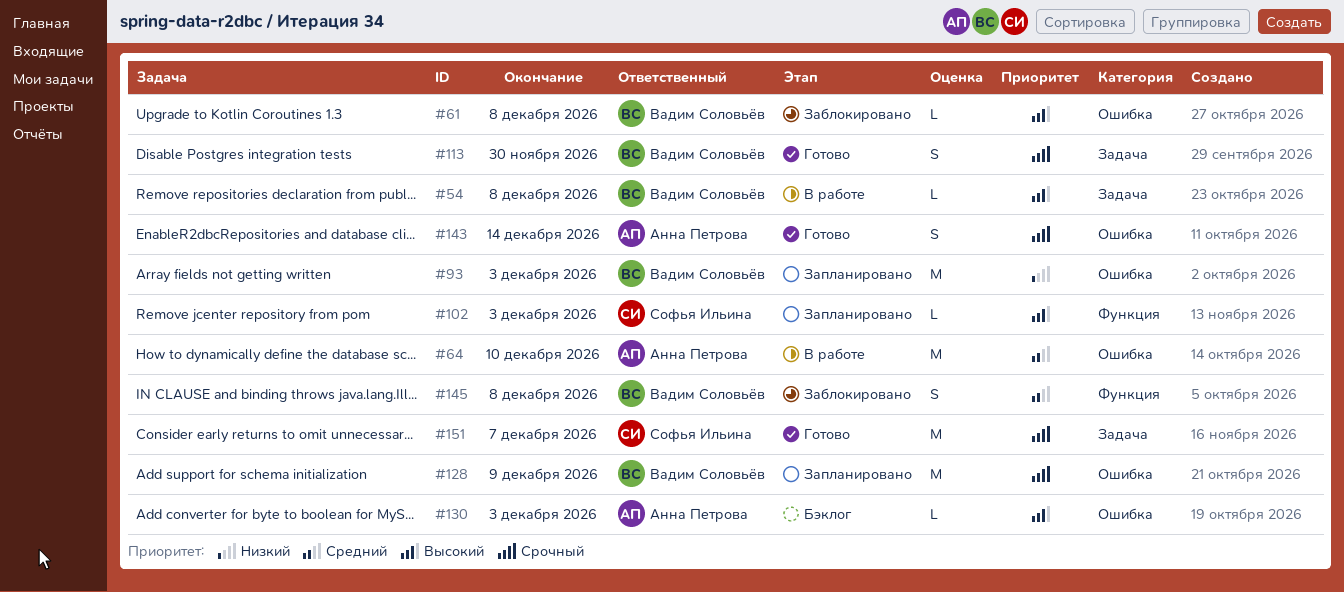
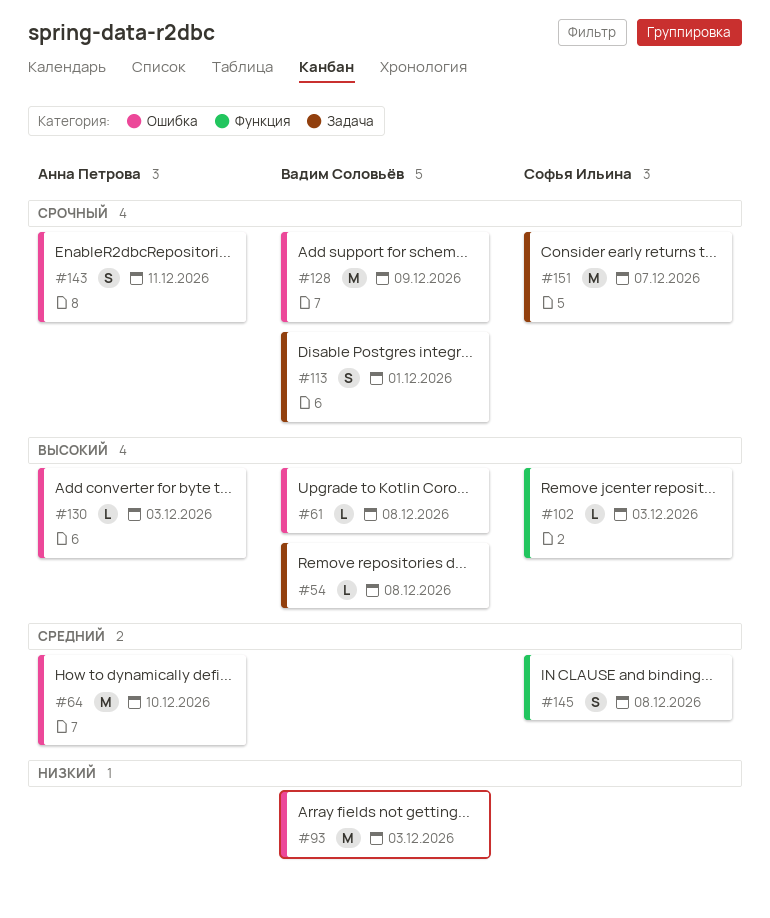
#113, due: Nov 30 -> Dec 1
#143, due: Dec 14 -> Dec 11
#145, owner: Вадим Соловьёв -> Софья Ильина

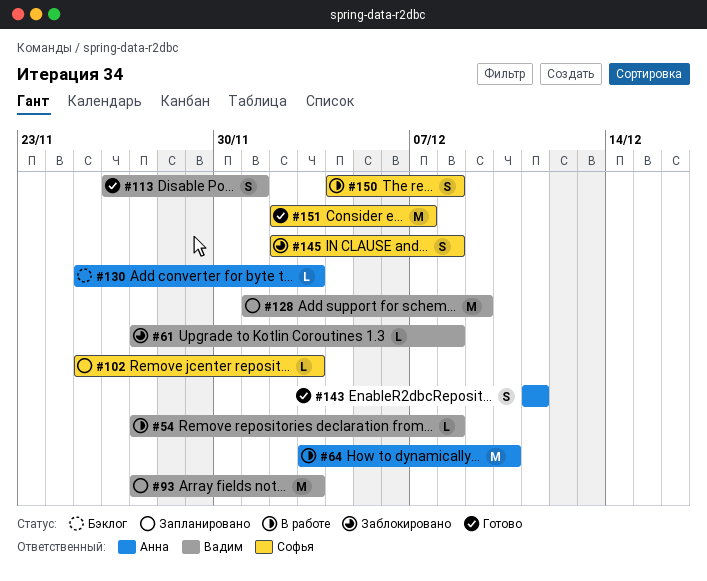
#150: none -> present

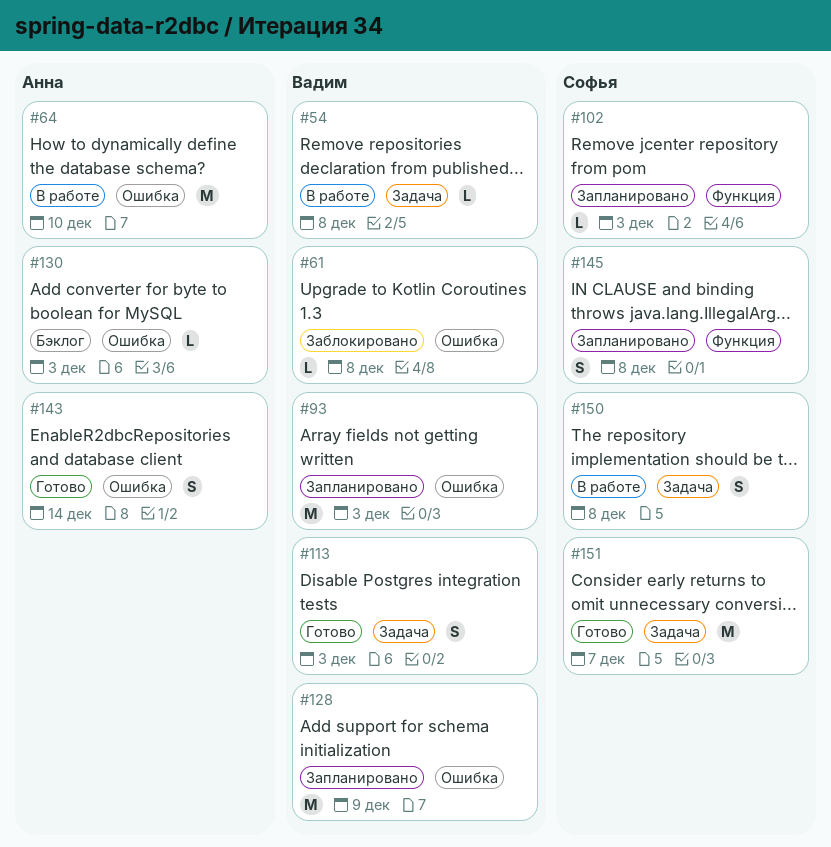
#113, due: Dec 1 -> Dec 3
#143, due: Dec 11 -> Dec 14
#145, status: Заблокировано -> Запланировано

